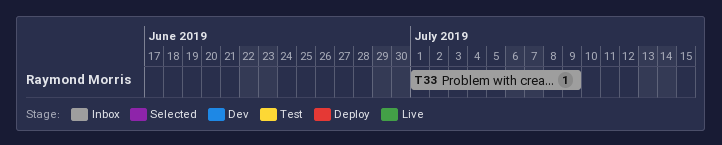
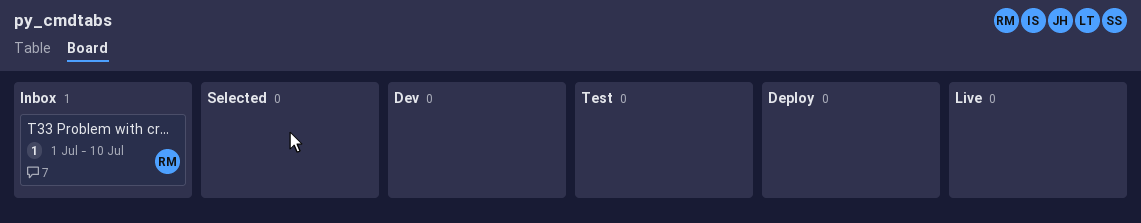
T33, due: Jul 9 -> Jul 10

